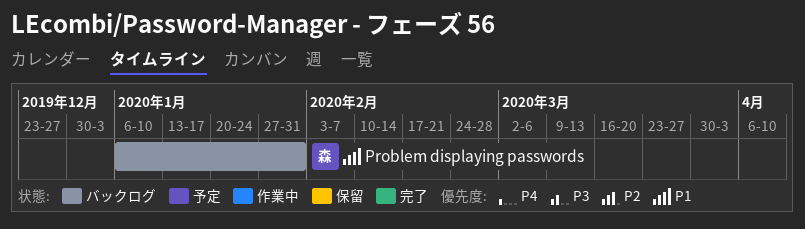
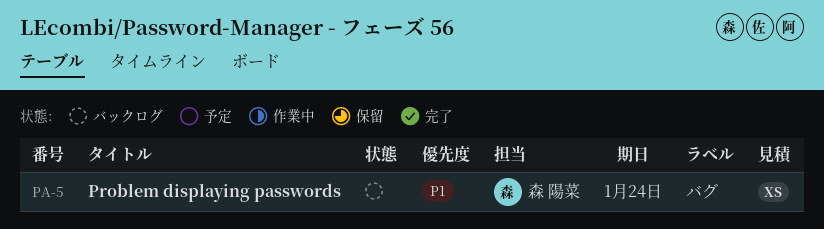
Problem displaying passwords, due: Jan 31 -> Jan 24

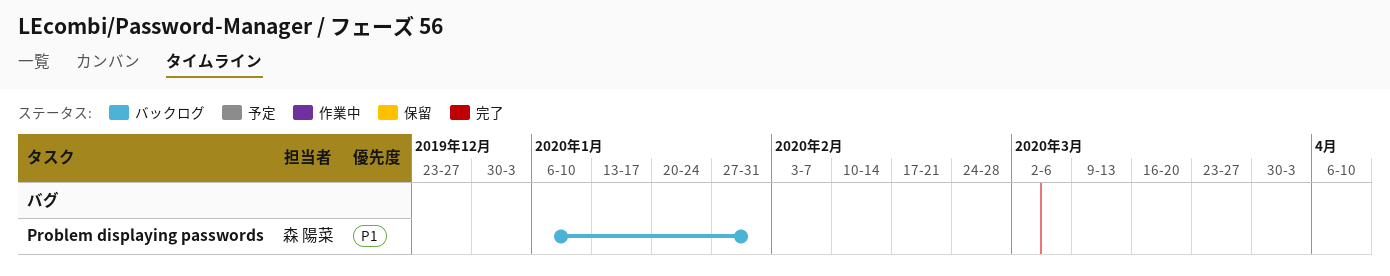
Problem displaying passwords, due: Jan 24 -> Jan 31

